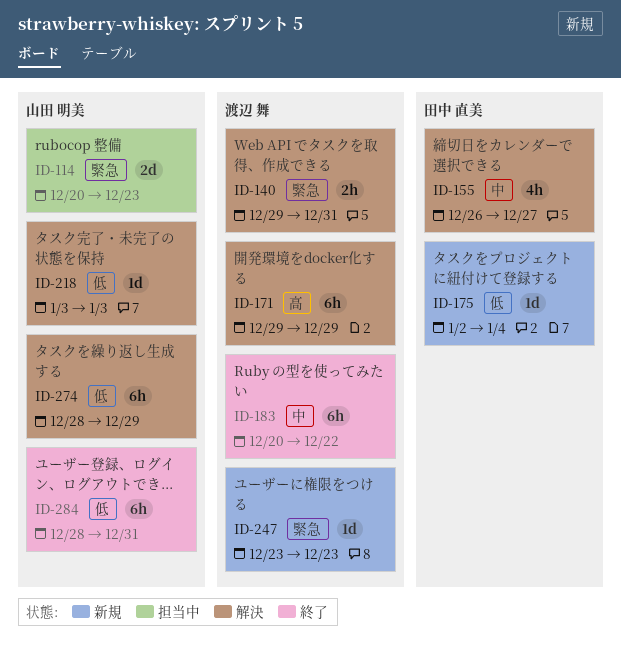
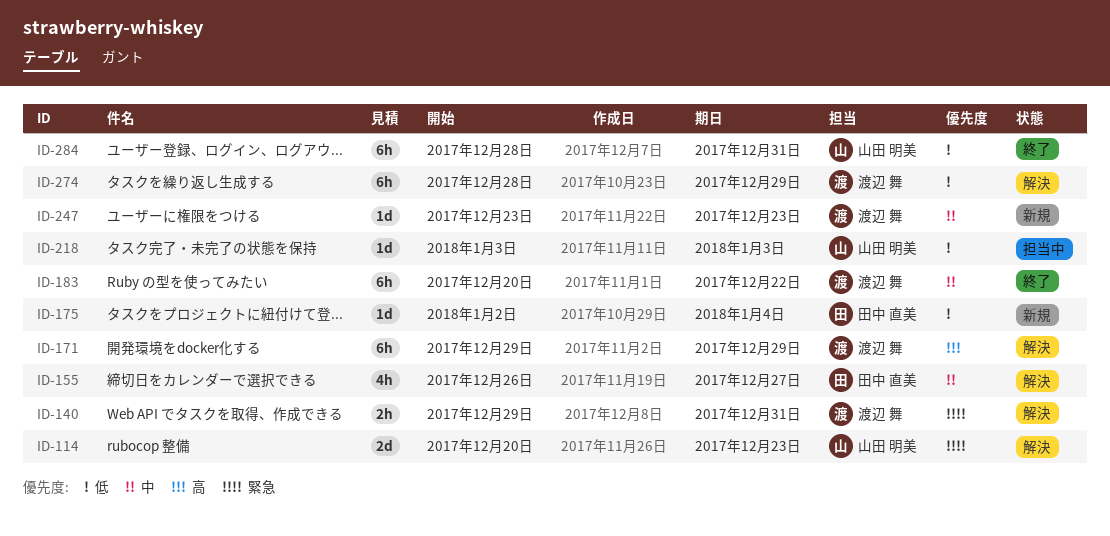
ID-114, status: 担当中 -> 解決
ID-218, status: 解決 -> 担当中
ID-247, priority: 緊急 -> 中
ID-274, owner: 山田 明美 -> 渡辺 舞

